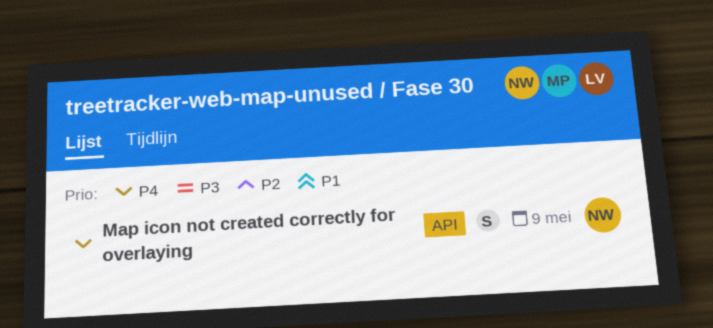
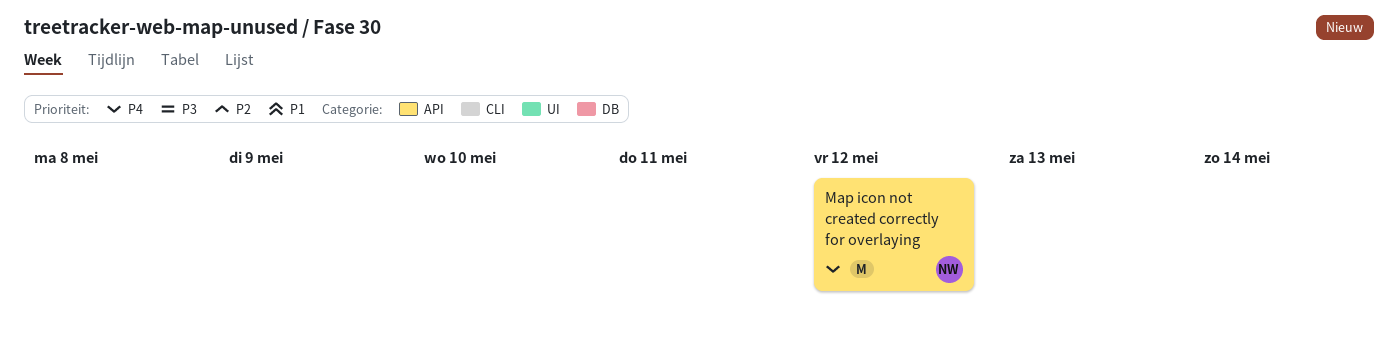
Map icon not created correctly for overlaying, estimate: S -> M
Map icon not created correctly for overlaying, due: May 9 -> May 12

